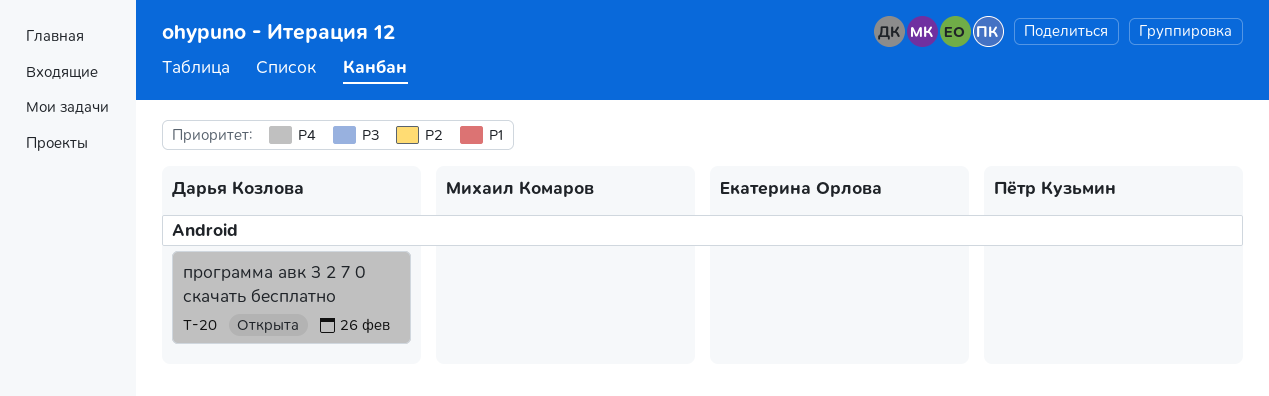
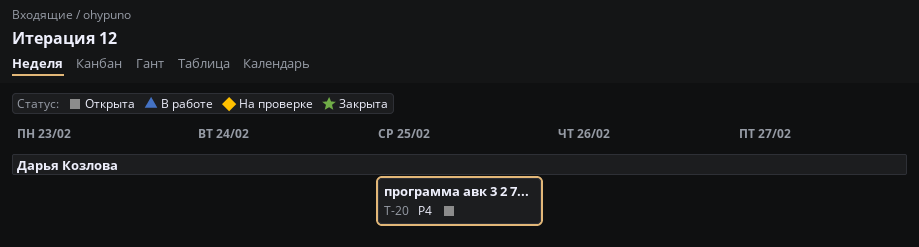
T-20, due: Feb 26 -> Feb 25

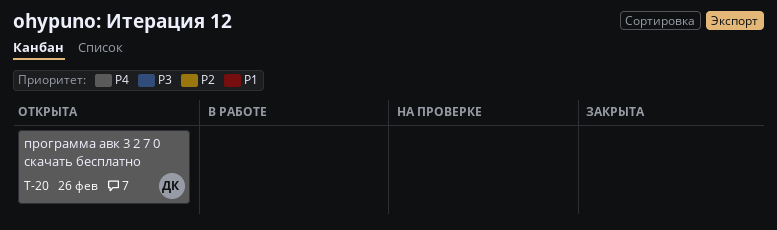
T-20, due: Feb 25 -> Feb 26

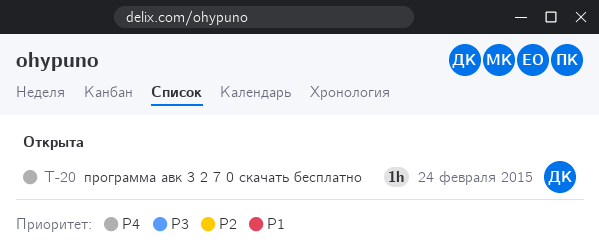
T-20, due: Feb 26 -> Feb 24

